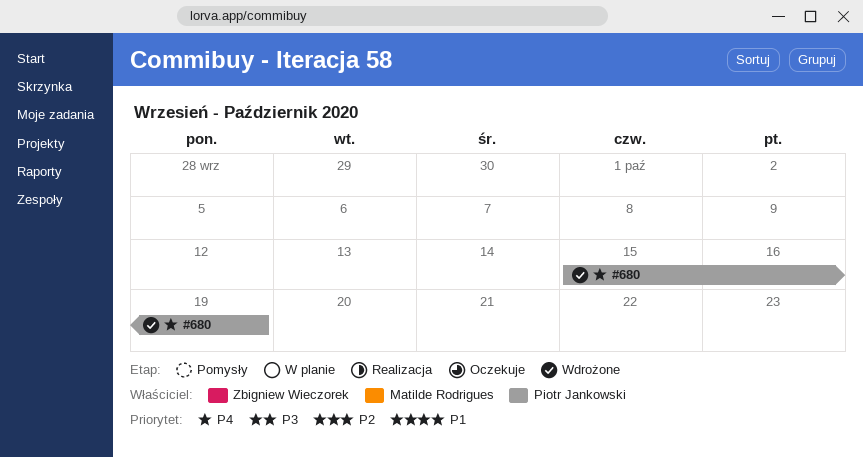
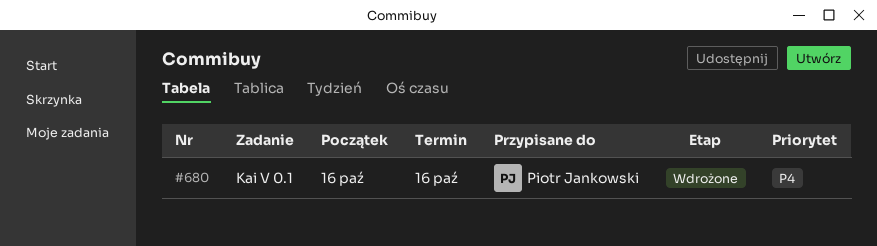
#680, start: Oct 15 -> Oct 16
#680, due: Oct 19 -> Oct 16

